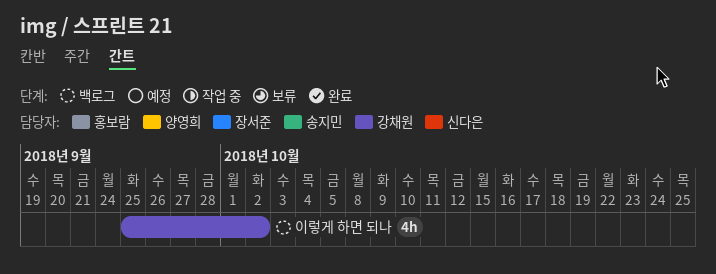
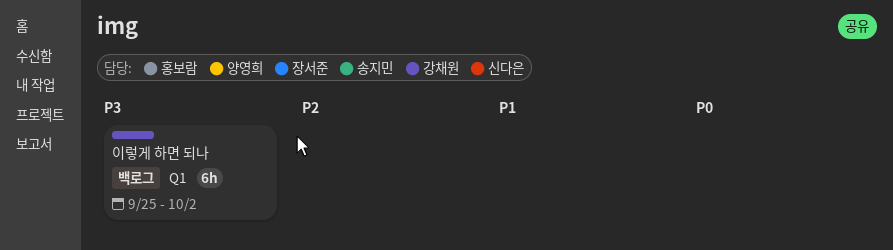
이렇게 하면 되나, estimate: 4h -> 6h

